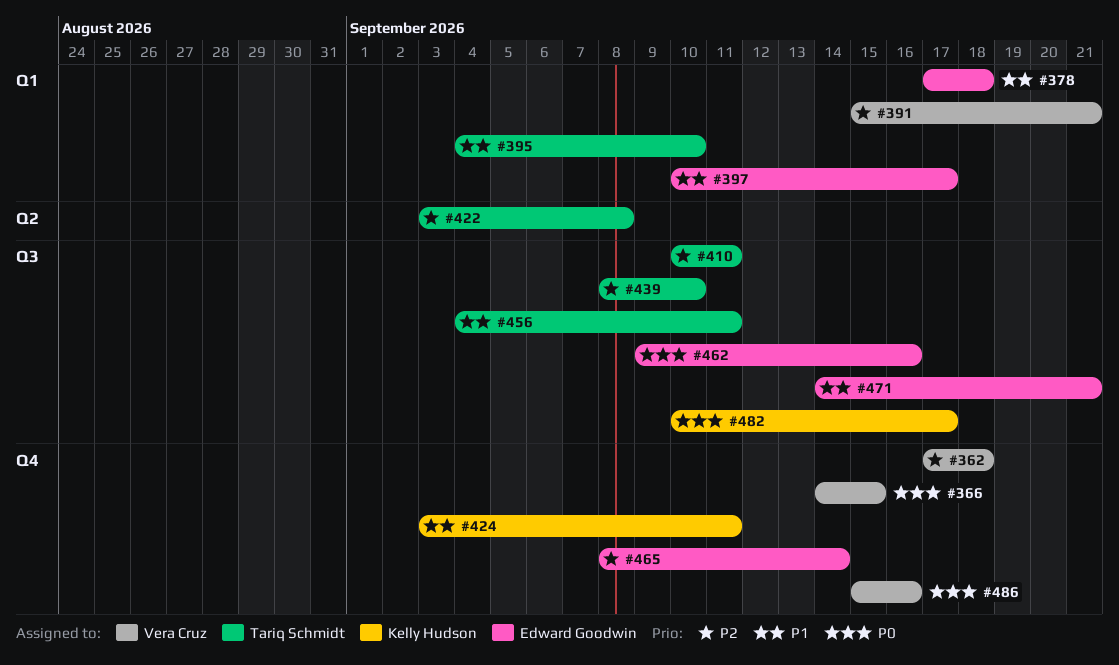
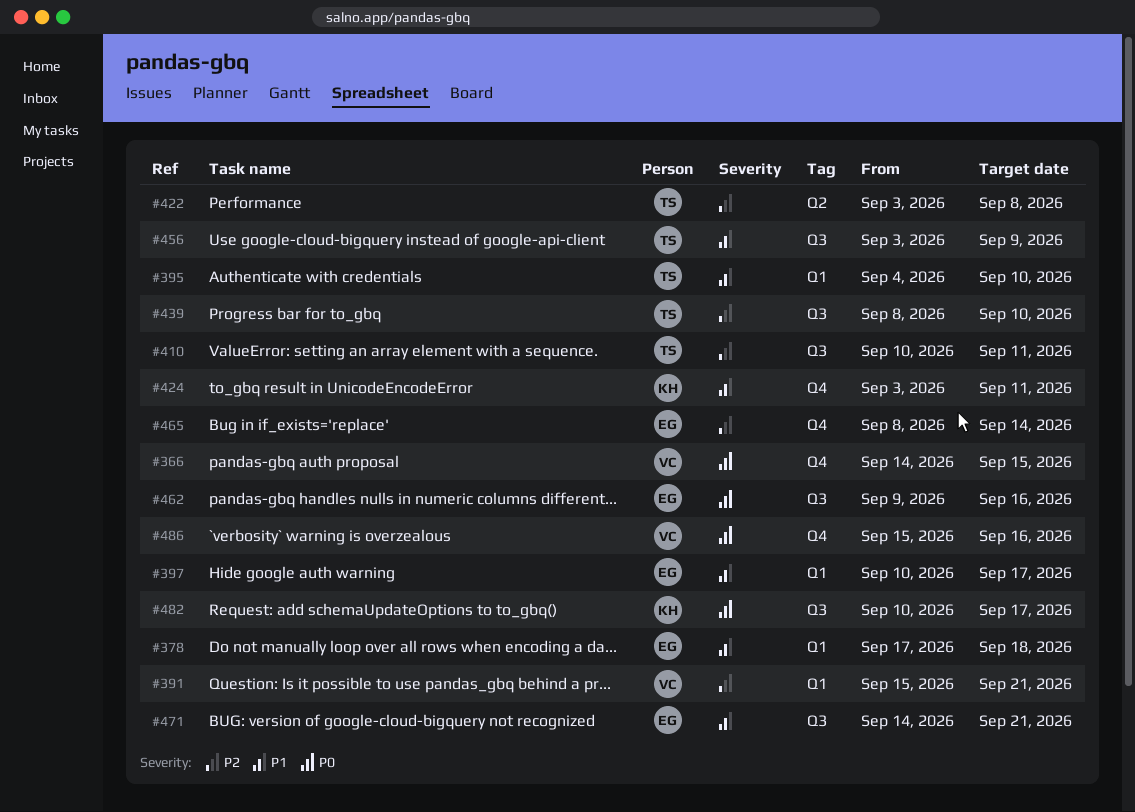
#362: present -> none
#456, start: Sep 4 -> Sep 3
#456, due: Sep 11 -> Sep 9

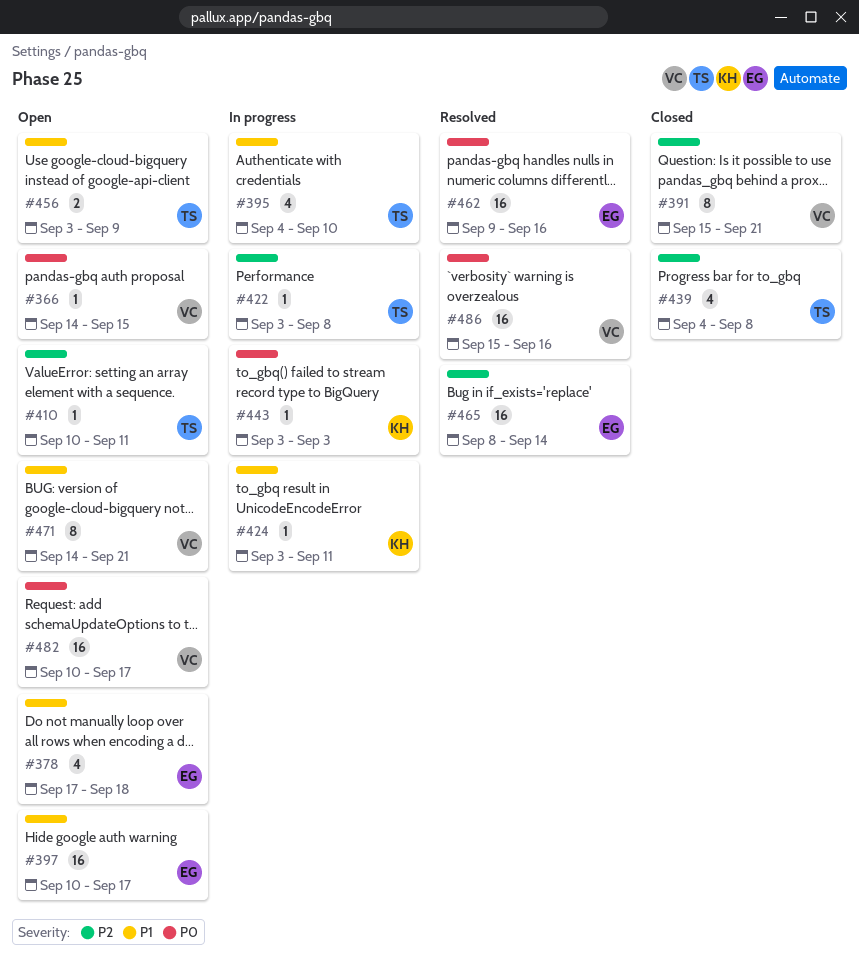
#439, start: Sep 8 -> Sep 4
#439, due: Sep 10 -> Sep 8
#443: none -> present
#471, owner: EG -> VC
#482, owner: KH -> VC

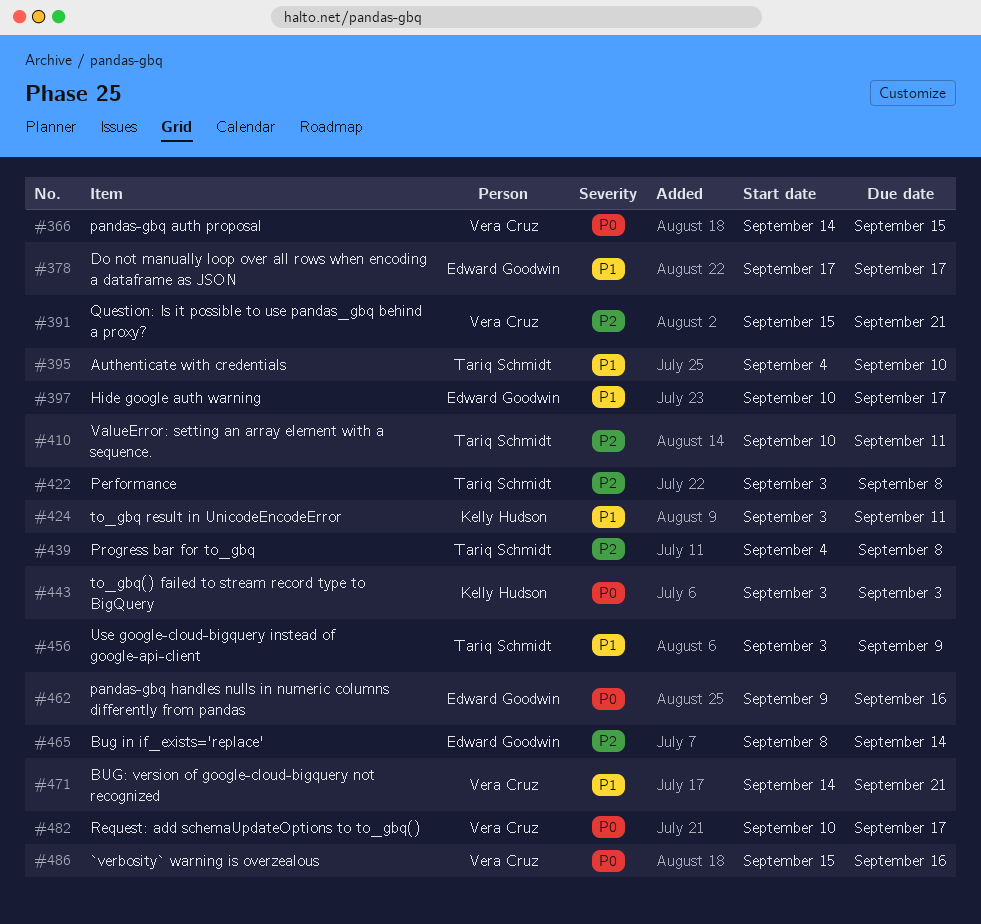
#378, due: Sep 18 -> Sep 17

